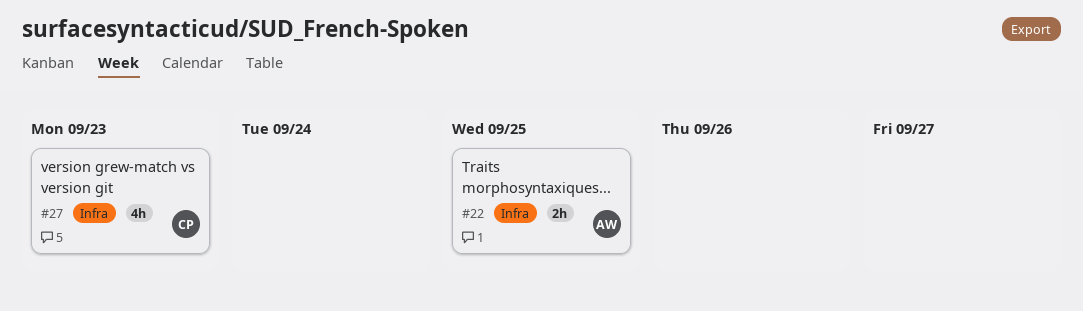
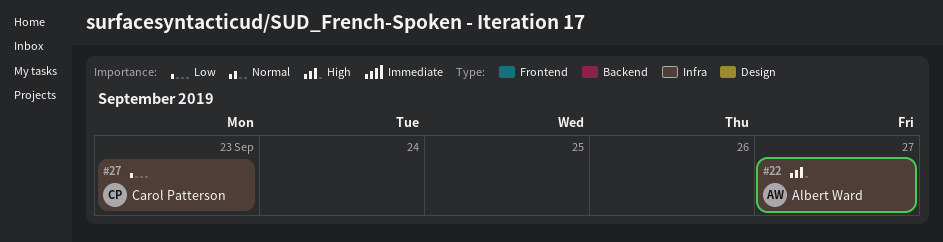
#22, due: Sep 25 -> Sep 27

